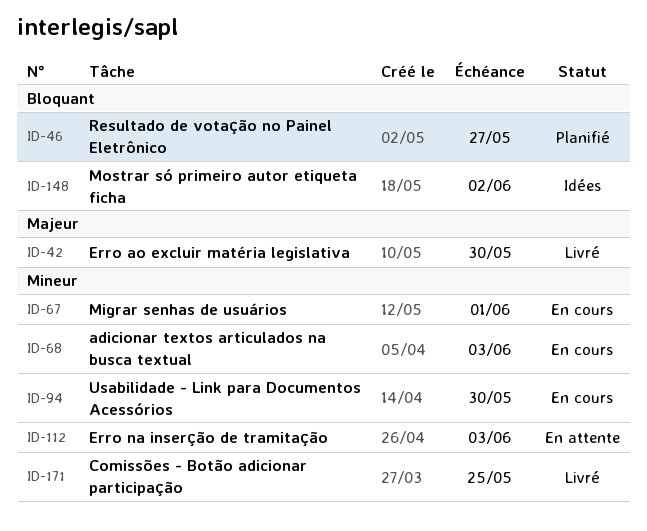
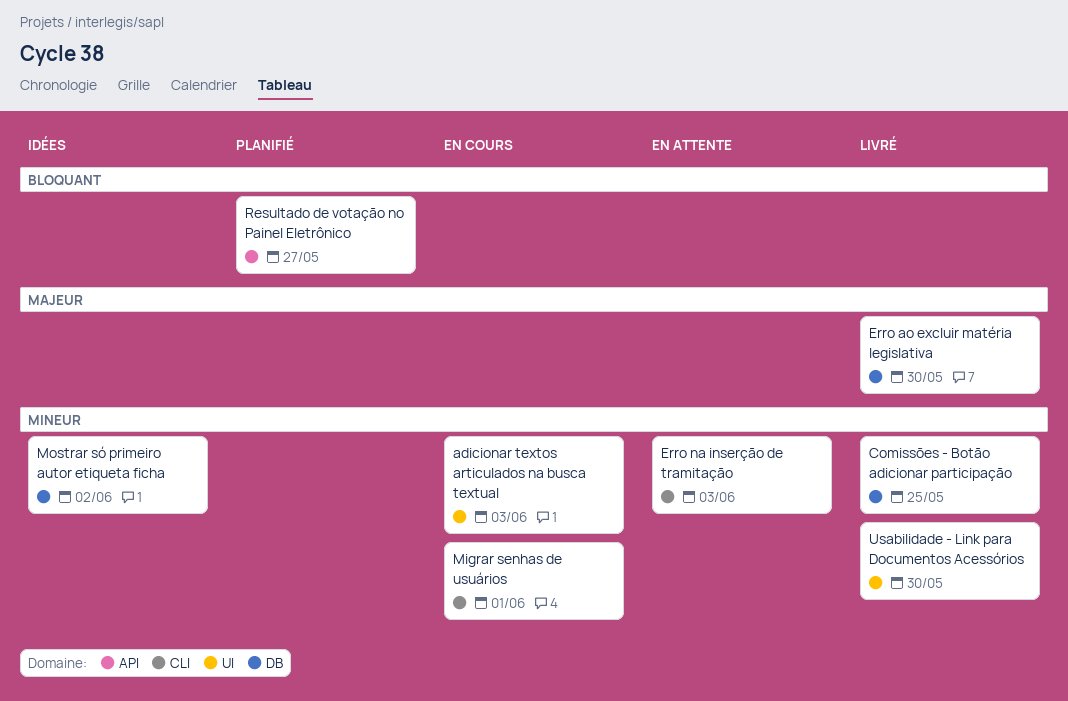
Mostrar só primeiro autor etiqueta ficha, priority: Bloquant -> Mineur
Usabilidade - Link para Documentos Acessórios, status: En cours -> Livré

